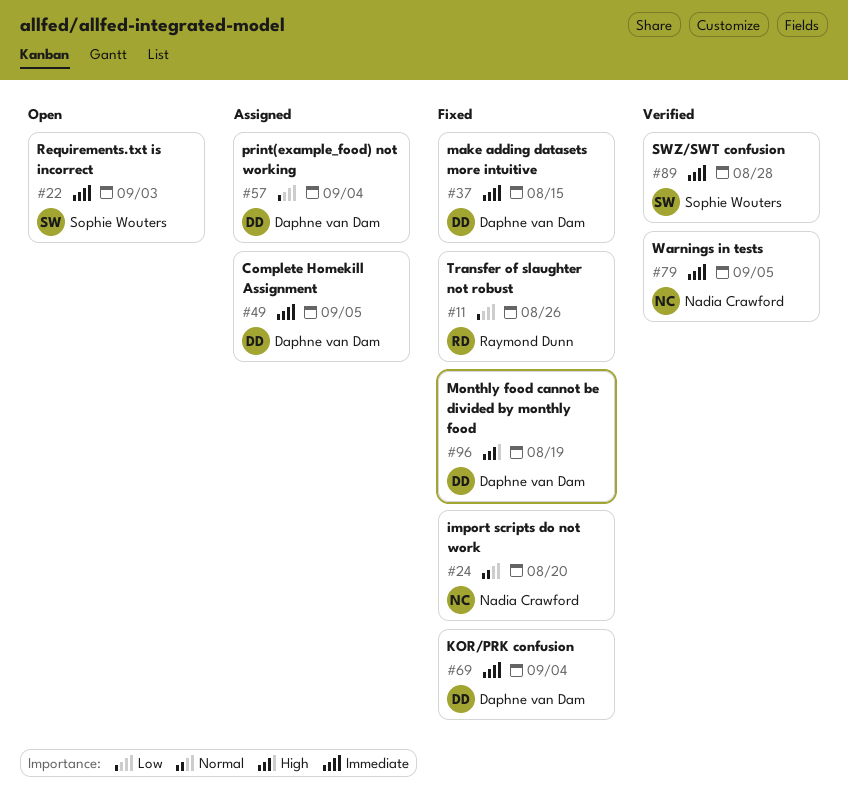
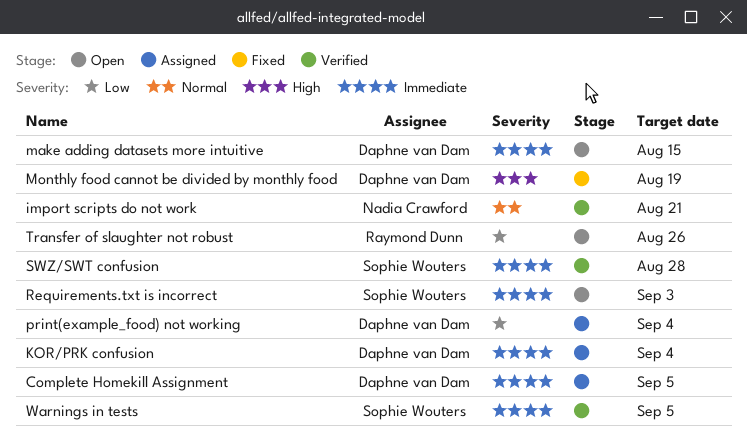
import scripts do not work, status: Fixed -> Verified
import scripts do not work, due: Aug 20 -> Aug 21
KOR/PRK confusion, status: Fixed -> Assigned
make adding datasets more intuitive, status: Fixed -> Open
Transfer of slaughter not robust, status: Fixed -> Open
Warnings in tests, owner: Nadia Crawford -> Sophie Wouters

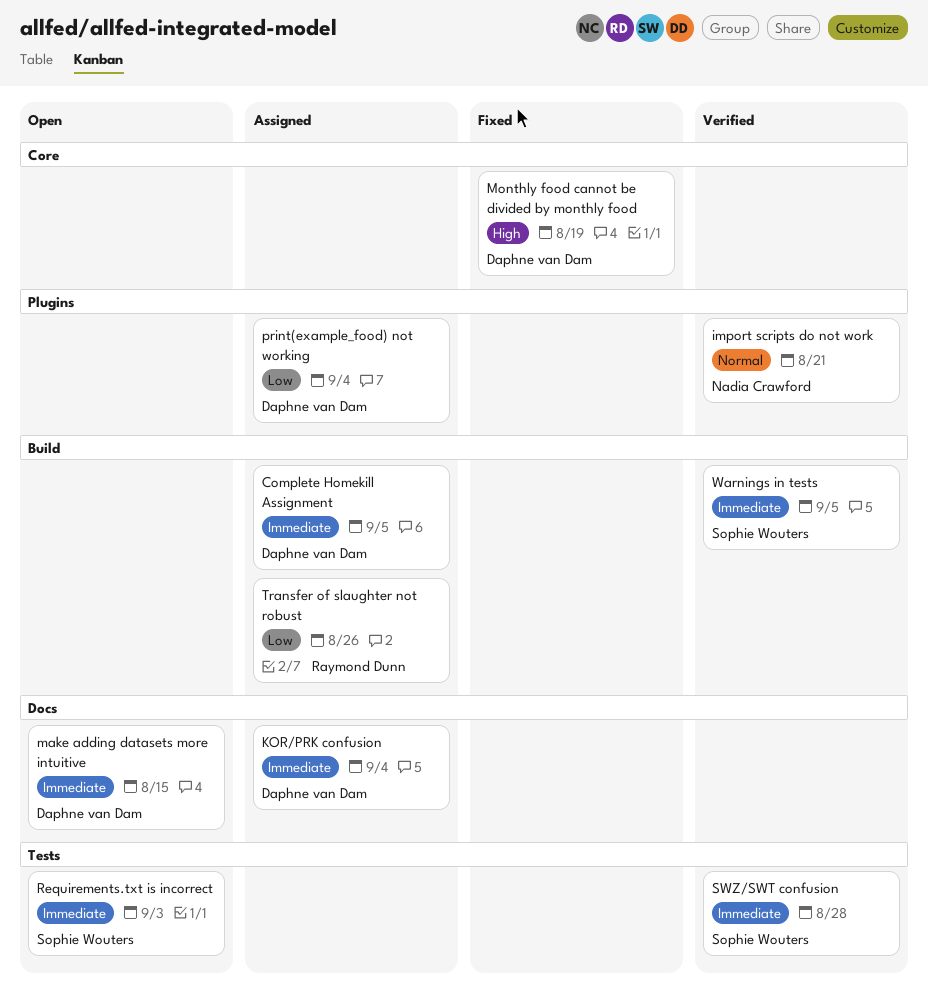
Transfer of slaughter not robust, status: Open -> Assigned

